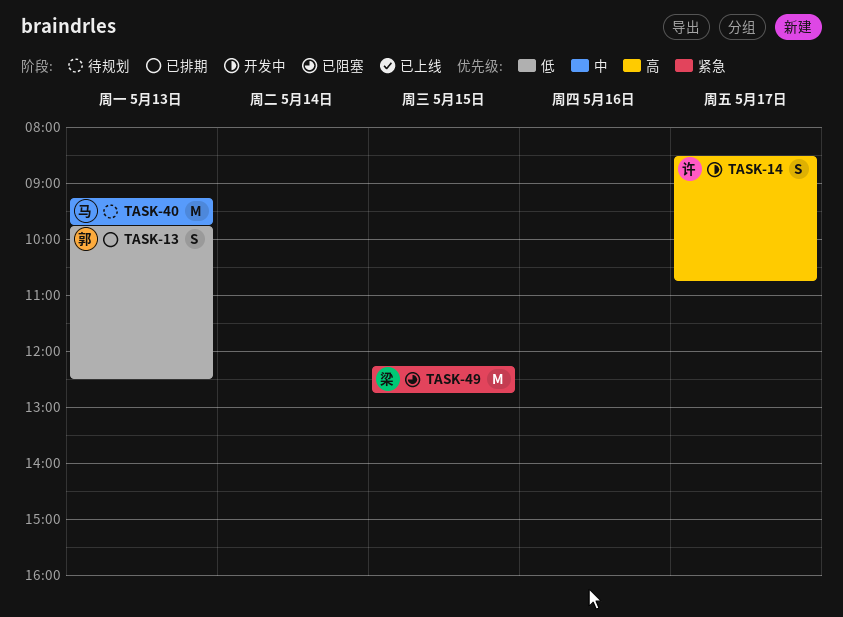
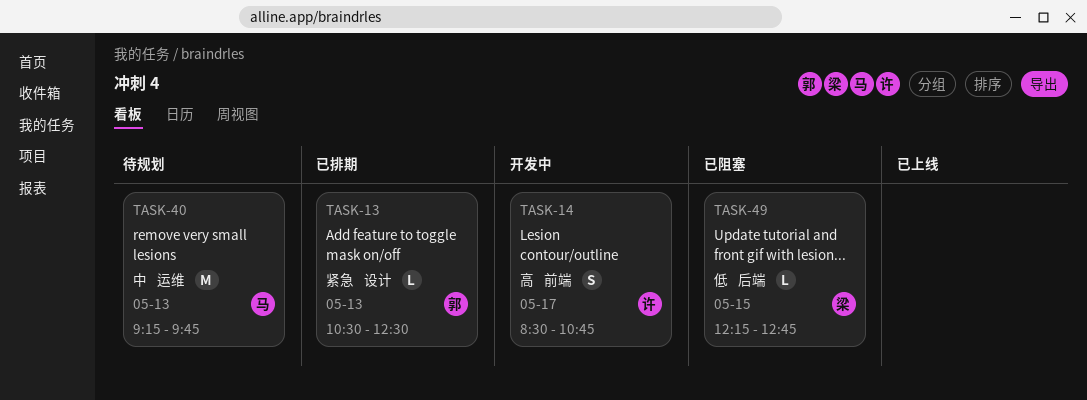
TASK-13, priority: 低 -> 紧急
TASK-13, estimate: S -> L
TASK-13, begins: 09:45 -> 10:30
TASK-49, priority: 紧急 -> 低
TASK-49, estimate: M -> L

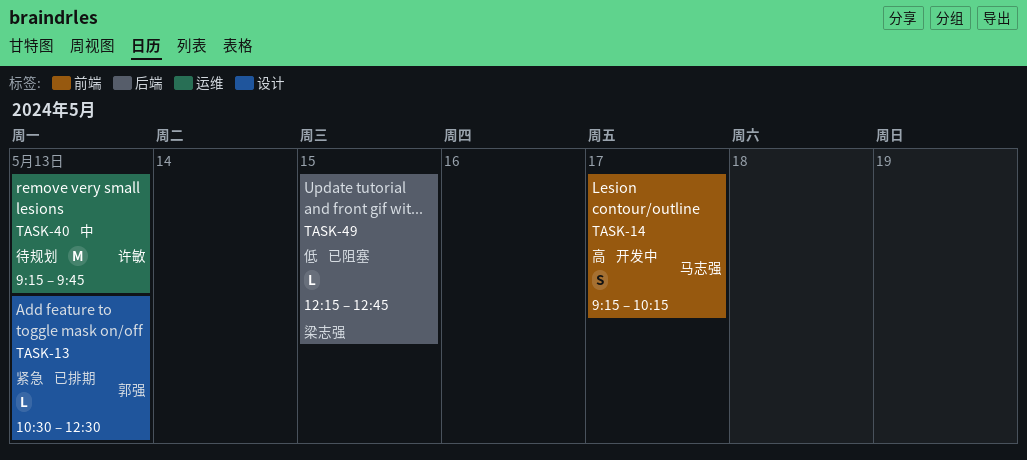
TASK-14, owner: 许敏 -> 马志强
TASK-14, begins: 08:30 -> 09:15
TASK-14, ends: 10:45 -> 10:15
TASK-40, owner: 马志强 -> 许敏

